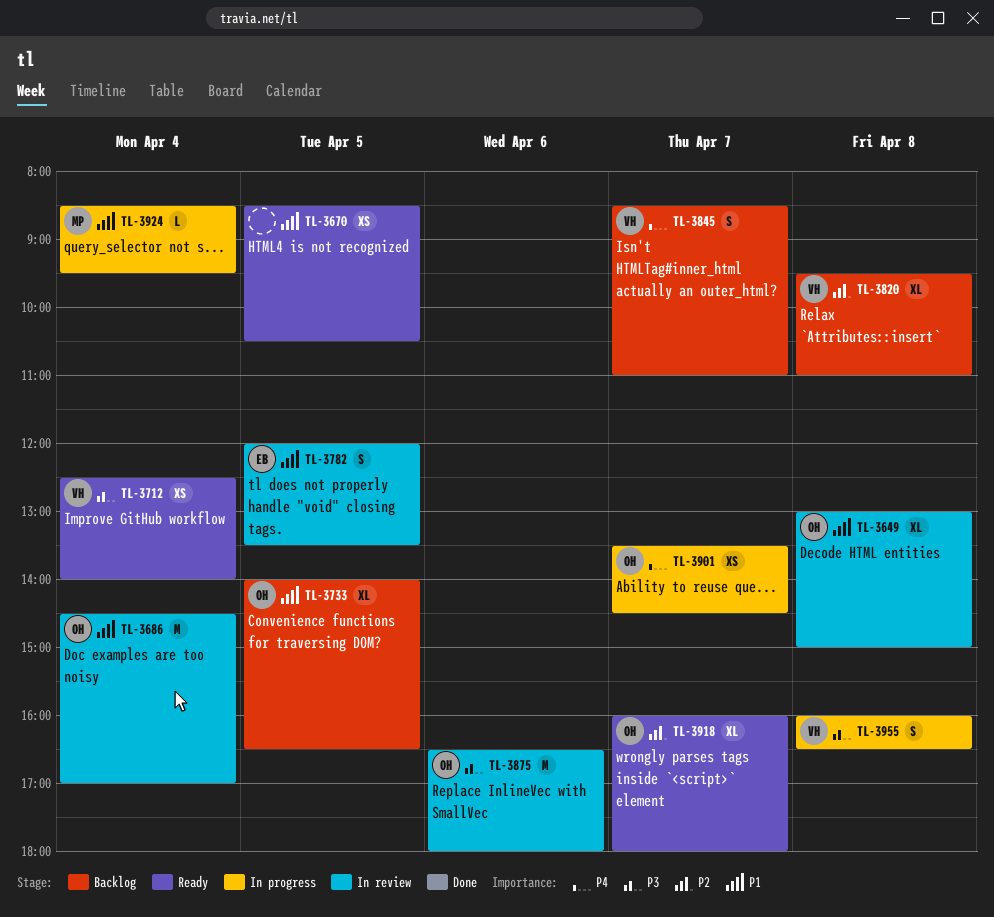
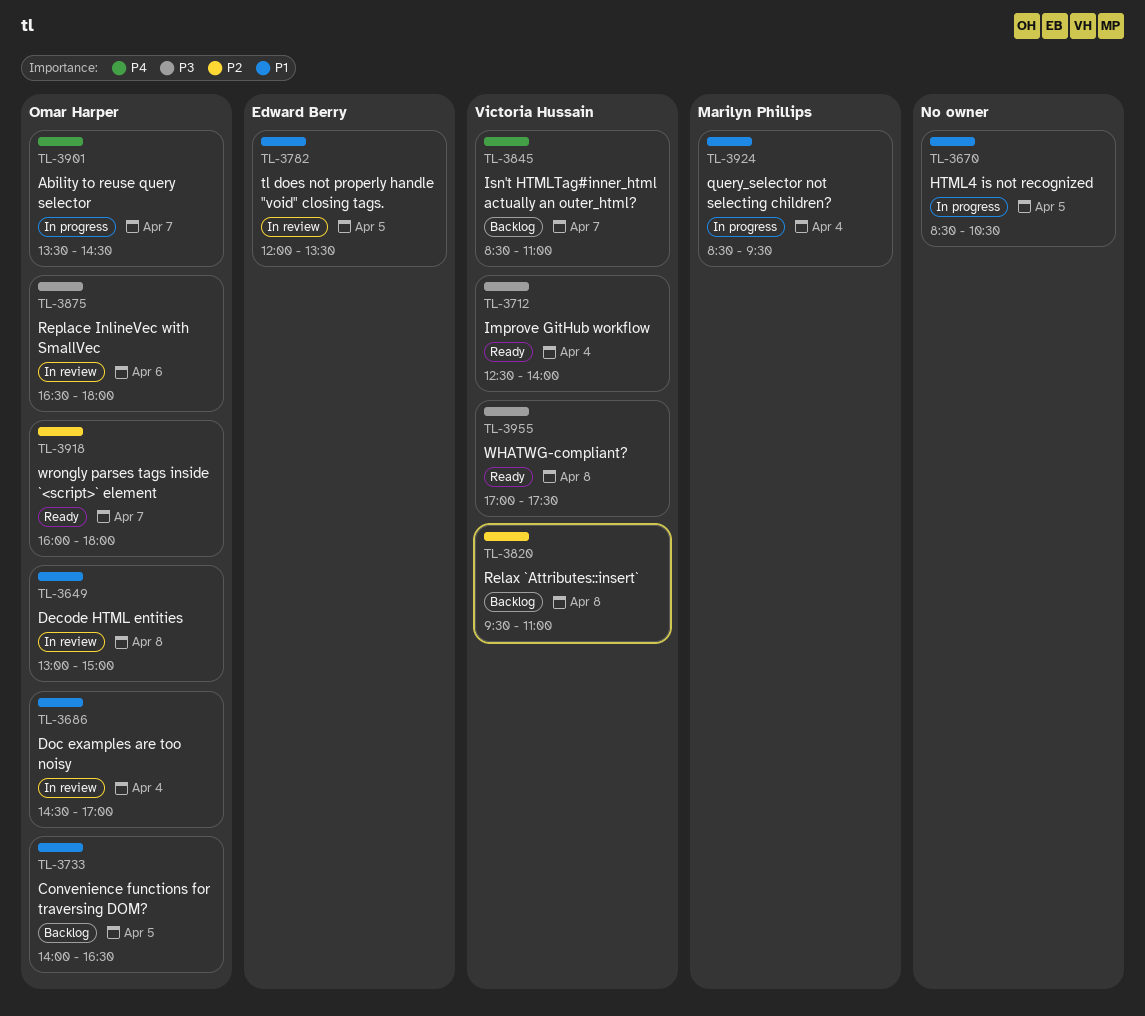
TL-3670, status: Ready -> In progress
TL-3955, status: In progress -> Ready
TL-3955, begins: 16:00 -> 17:00
TL-3955, ends: 16:30 -> 17:30

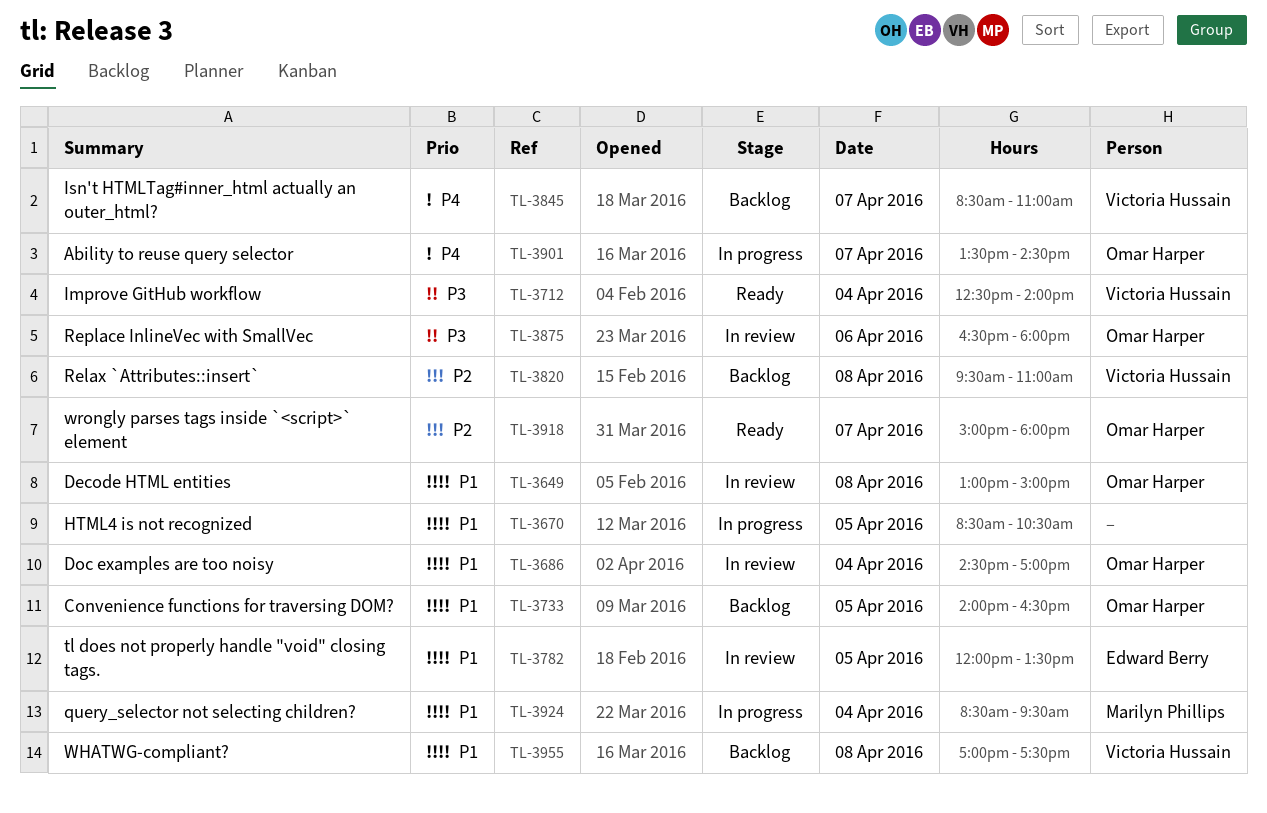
TL-3918, begins: 16:00 -> 15:00
TL-3955, status: Ready -> Backlog
TL-3955, priority: P3 -> P1

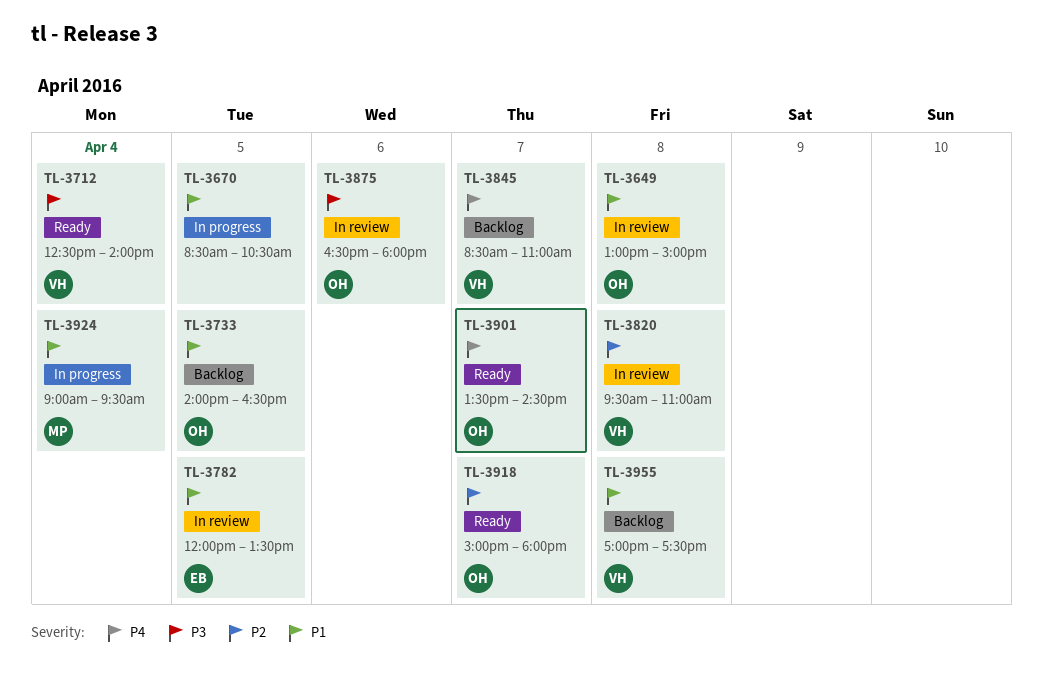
TL-3686: present -> none
TL-3820, status: Backlog -> In review
TL-3901, status: In progress -> Ready
TL-3924, begins: 08:30 -> 09:00

